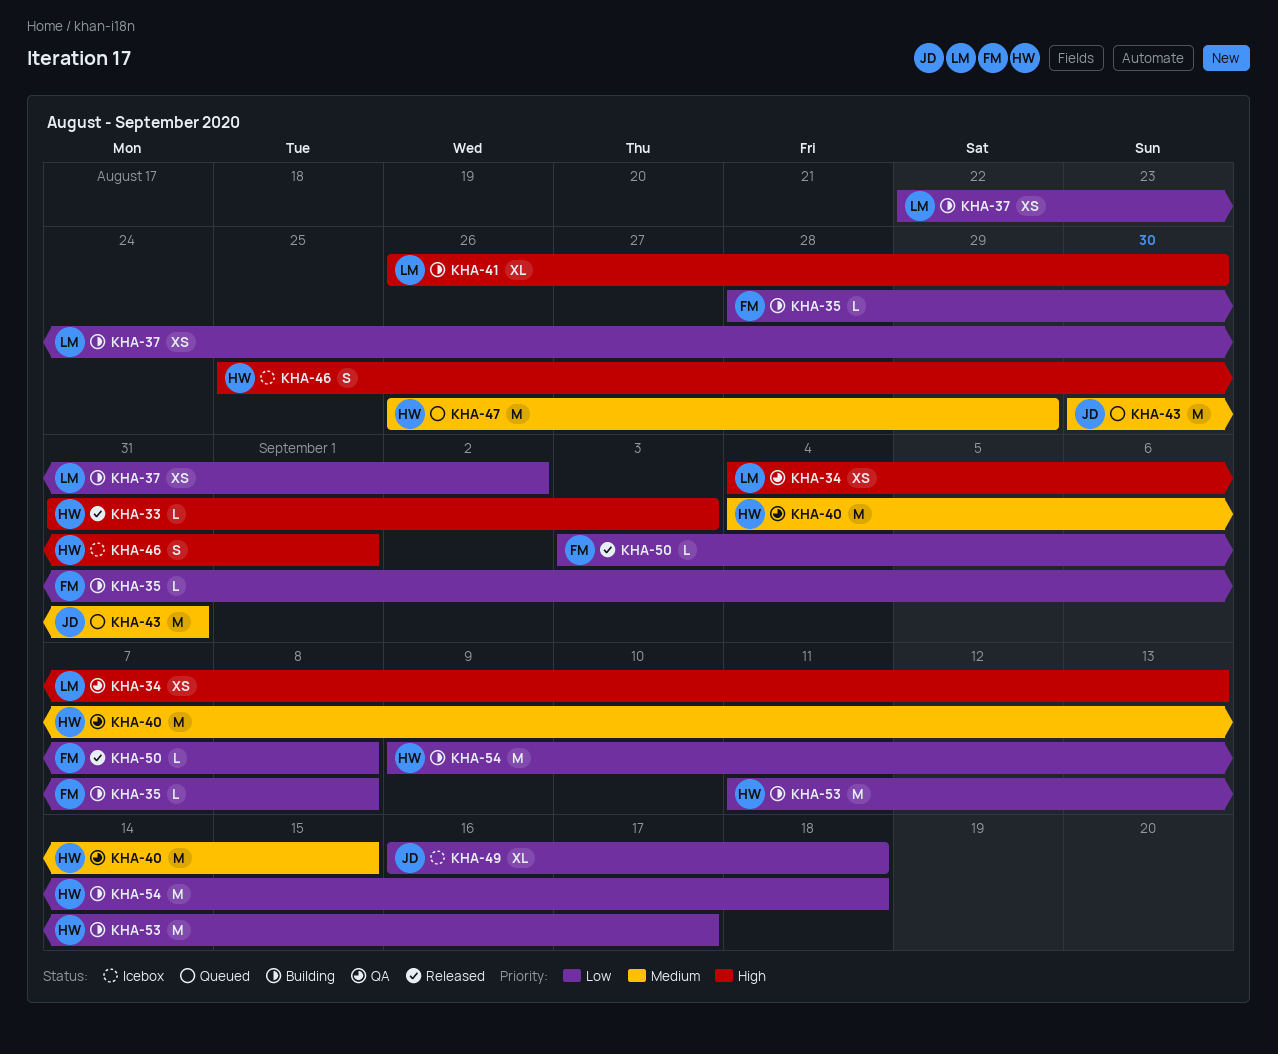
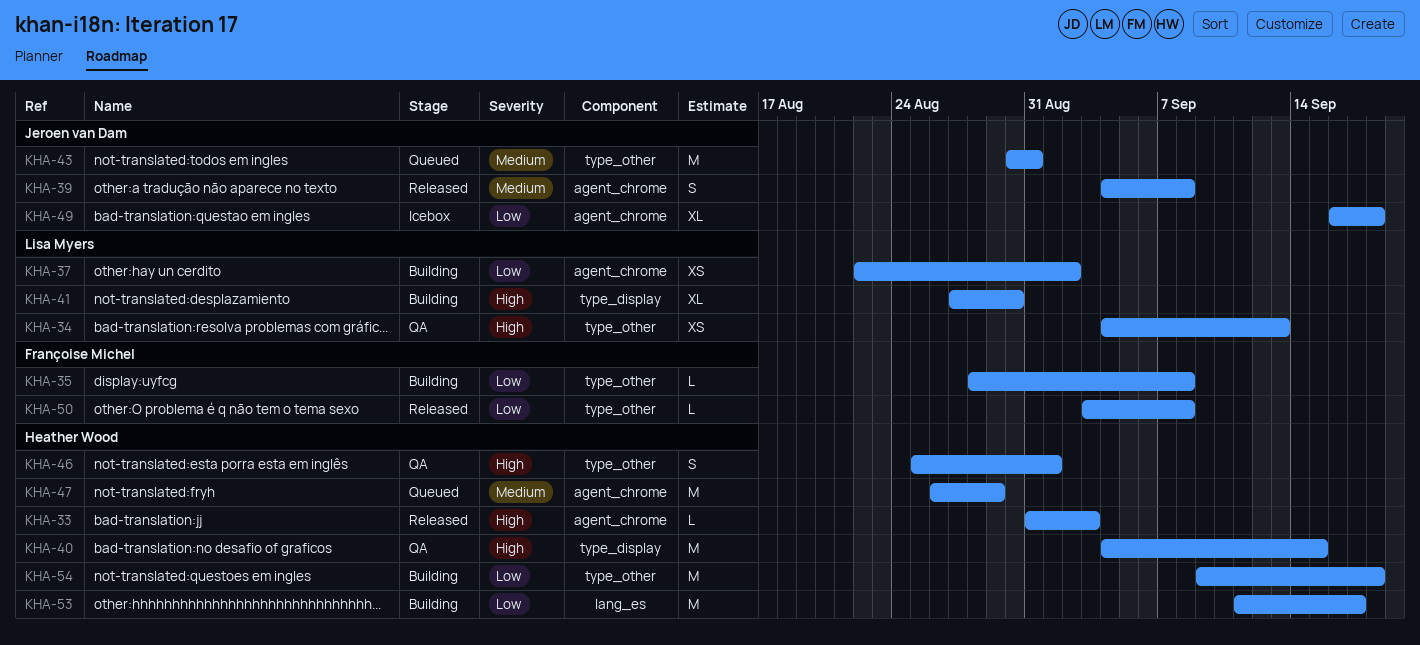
KHA-39: none -> present
KHA-40, priority: Medium -> High
KHA-41, start: Aug 26 -> Aug 27
KHA-46, status: Icebox -> QA

